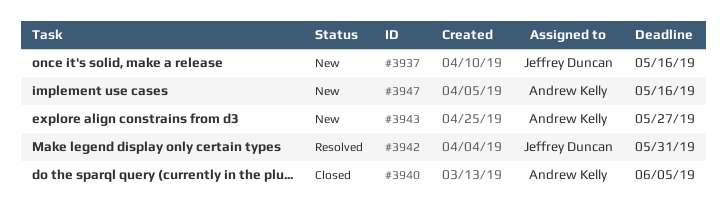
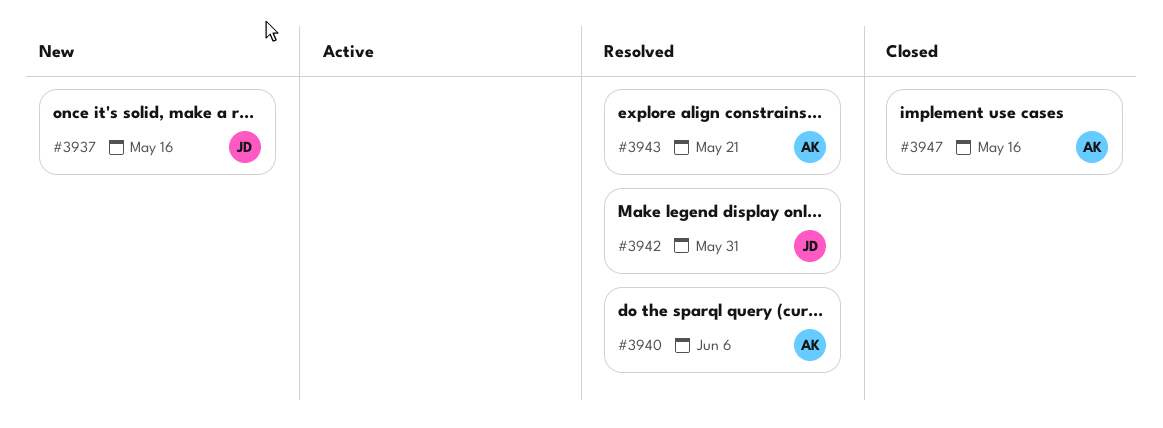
#3940, status: Closed -> Resolved
#3940, due: Jun 5 -> Jun 6
#3943, status: New -> Resolved
#3943, due: May 27 -> May 21
#3947, status: New -> Closed

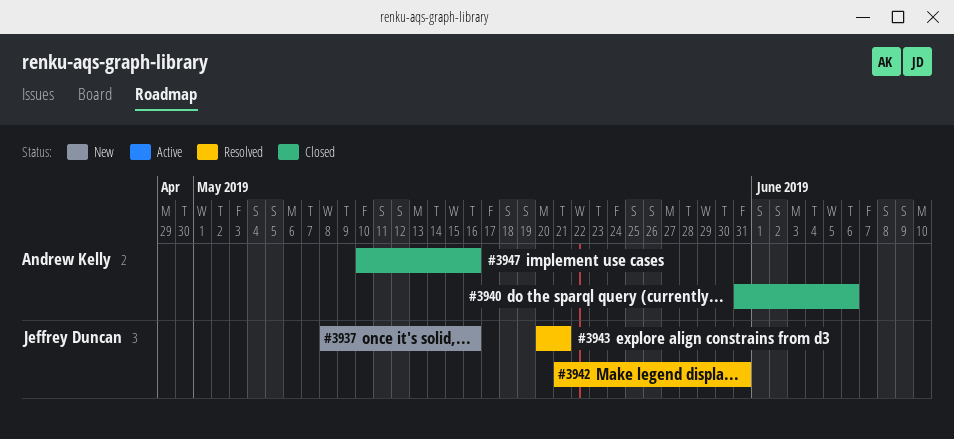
#3940, status: Resolved -> Closed
#3943, owner: Andrew Kelly -> Jeffrey Duncan

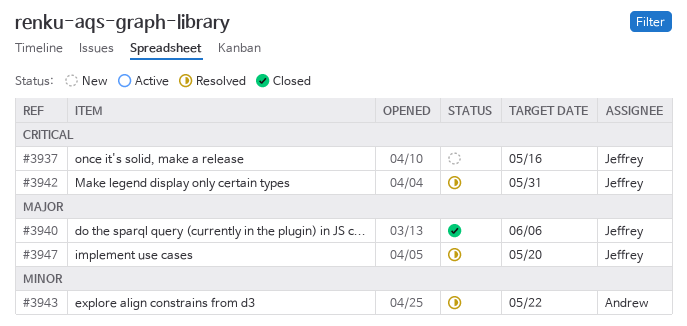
#3940, owner: Andrew Kelly -> Jeffrey Duncan
#3943, owner: Jeffrey Duncan -> Andrew Kelly
#3943, due: May 21 -> May 22
#3947, status: Closed -> Resolved
#3947, owner: Andrew Kelly -> Jeffrey Duncan
#3947, due: May 16 -> May 20

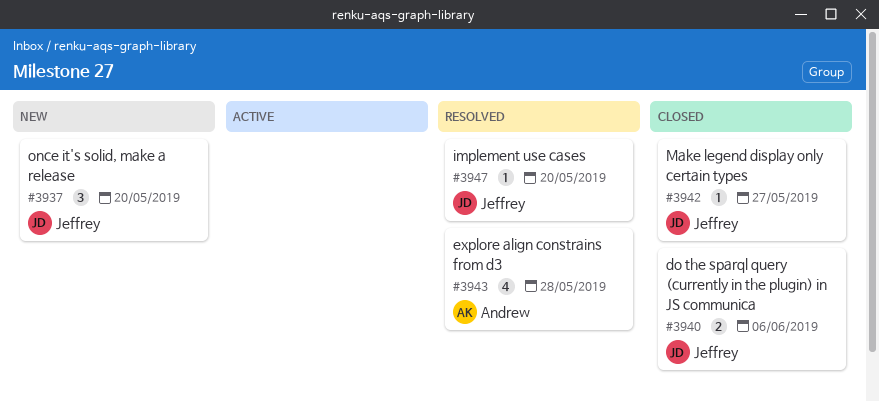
#3937, due: May 16 -> May 20
#3942, status: Resolved -> Closed
#3942, due: May 31 -> May 27
#3943, due: May 22 -> May 28

